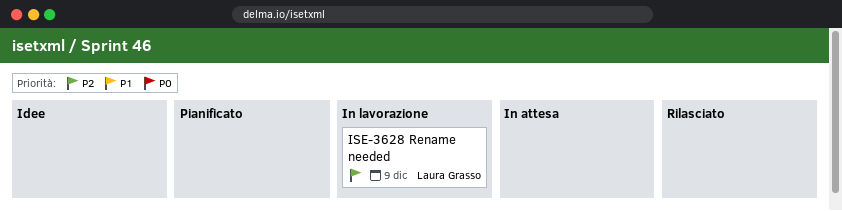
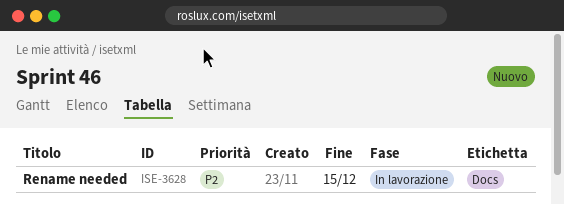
ISE-3628, due: Dec 9 -> Dec 15

